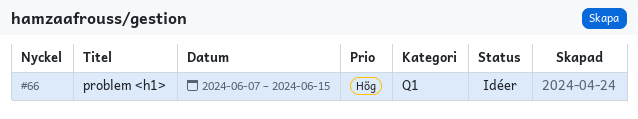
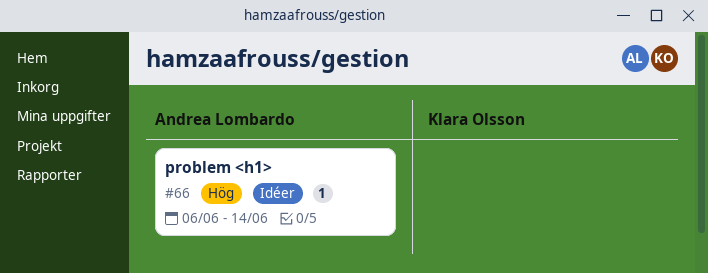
#66, start: Jun 7 -> Jun 6
#66, due: Jun 15 -> Jun 14

